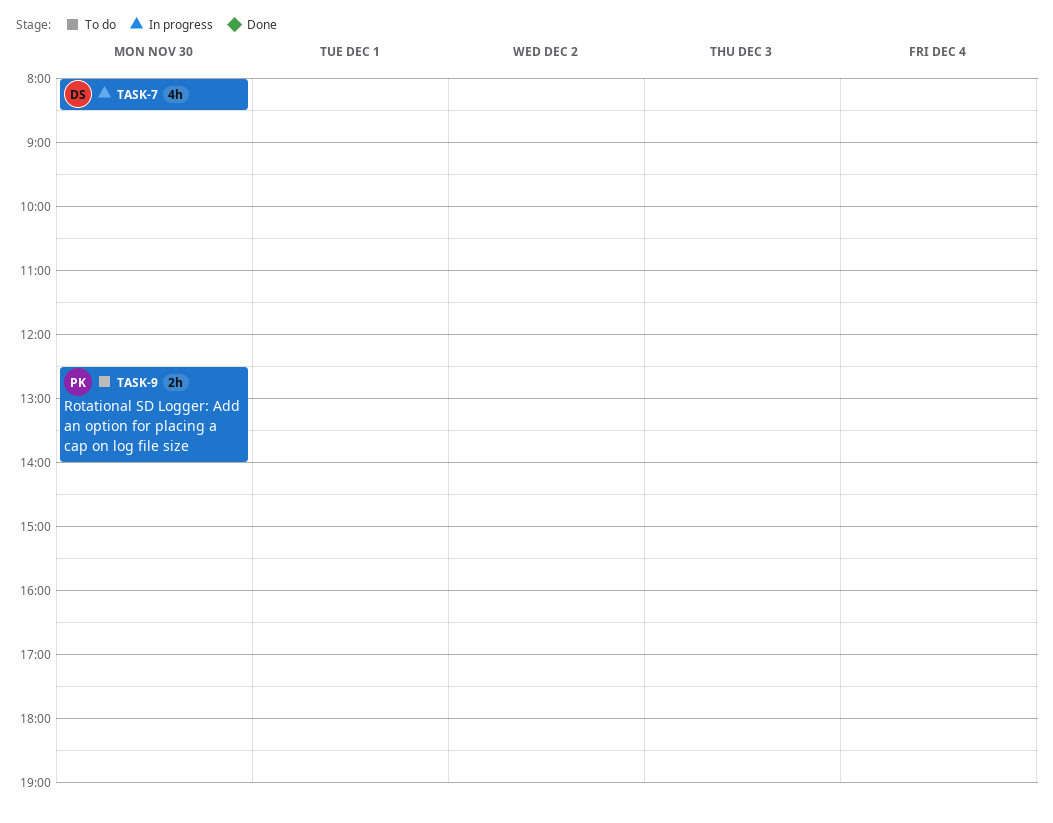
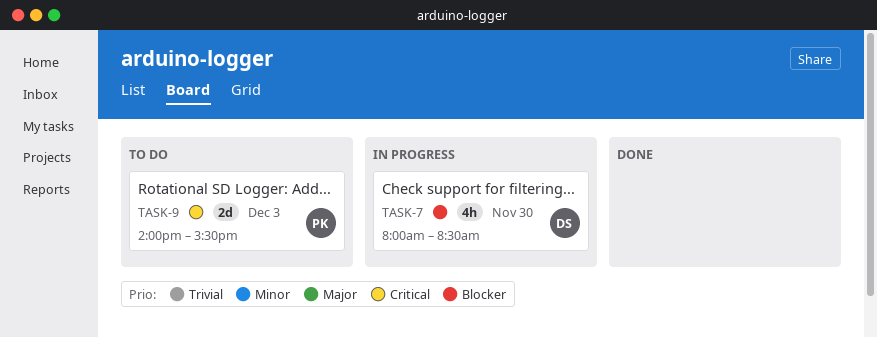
TASK-9, estimate: 2h -> 2d
TASK-9, day: Nov 30 -> Dec 3
TASK-9, begins: 12:30 -> 14:00
TASK-9, ends: 14:00 -> 15:30

